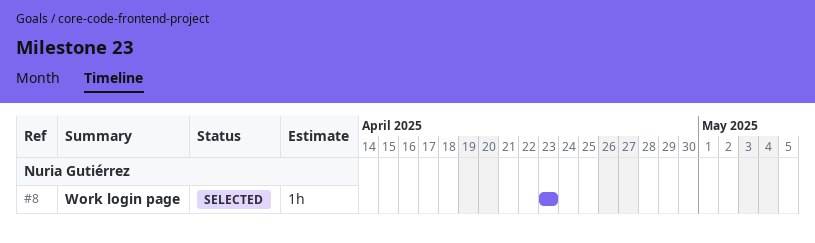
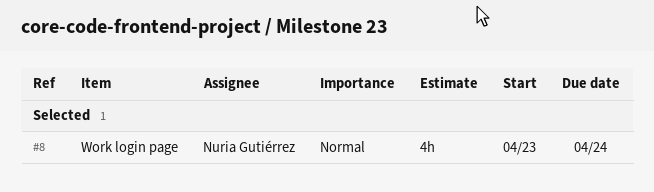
#8, estimate: 1h -> 4h
#8, due: Apr 23 -> Apr 24

